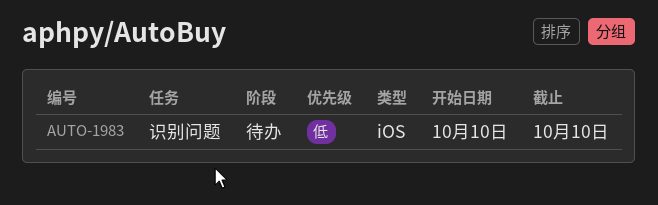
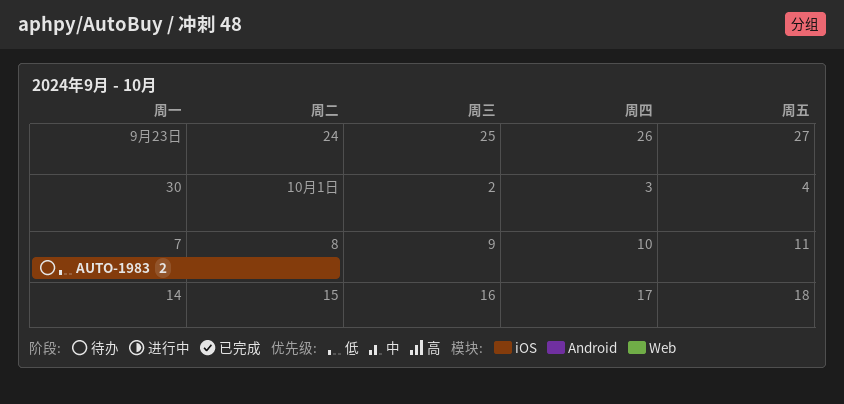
AUTO-1983, start: Oct 10 -> Oct 7
AUTO-1983, due: Oct 10 -> Oct 8

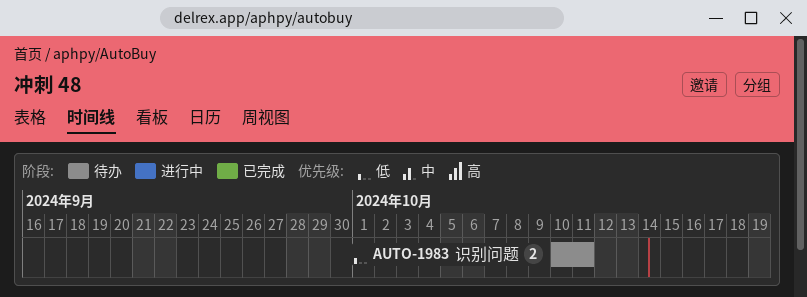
AUTO-1983, start: Oct 7 -> Oct 10
AUTO-1983, due: Oct 8 -> Oct 11

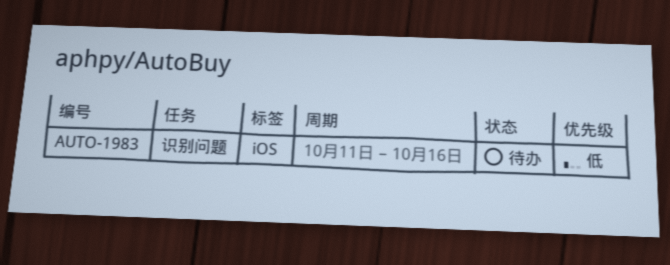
AUTO-1983, start: Oct 10 -> Oct 11
AUTO-1983, due: Oct 11 -> Oct 16

